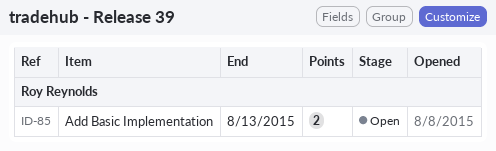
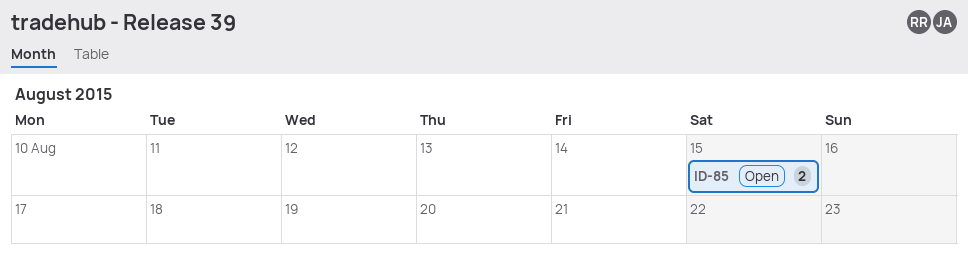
ID-85, due: Aug 13 -> Aug 15

